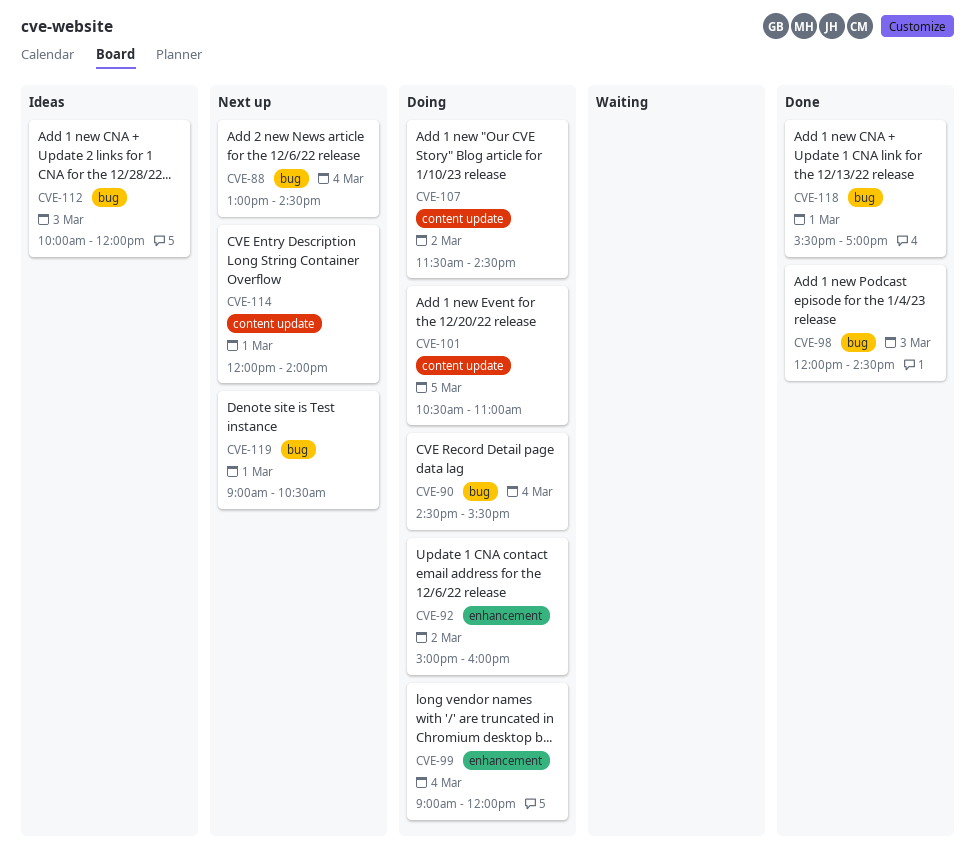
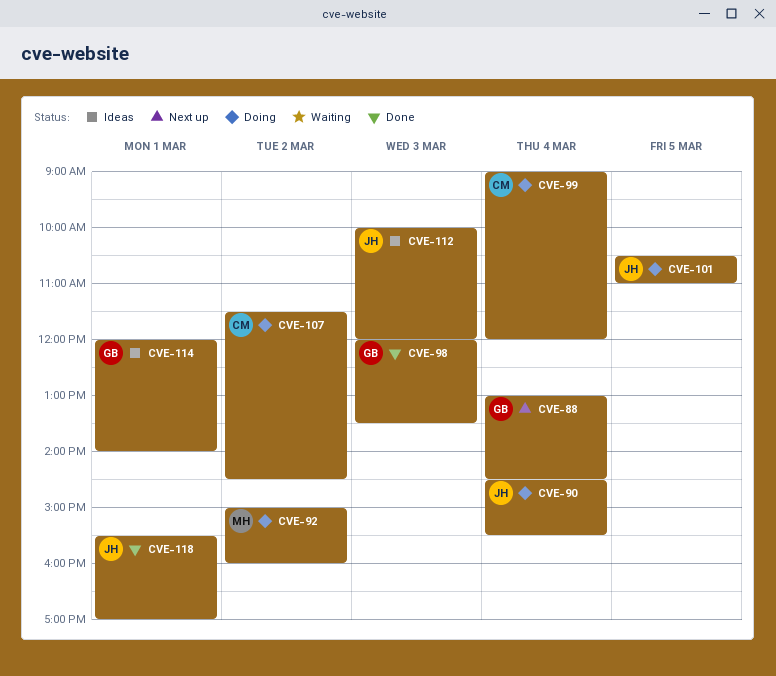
CVE-98, ends: 14:30 -> 13:30
CVE-114, status: Next up -> Ideas
CVE-119: present -> none

